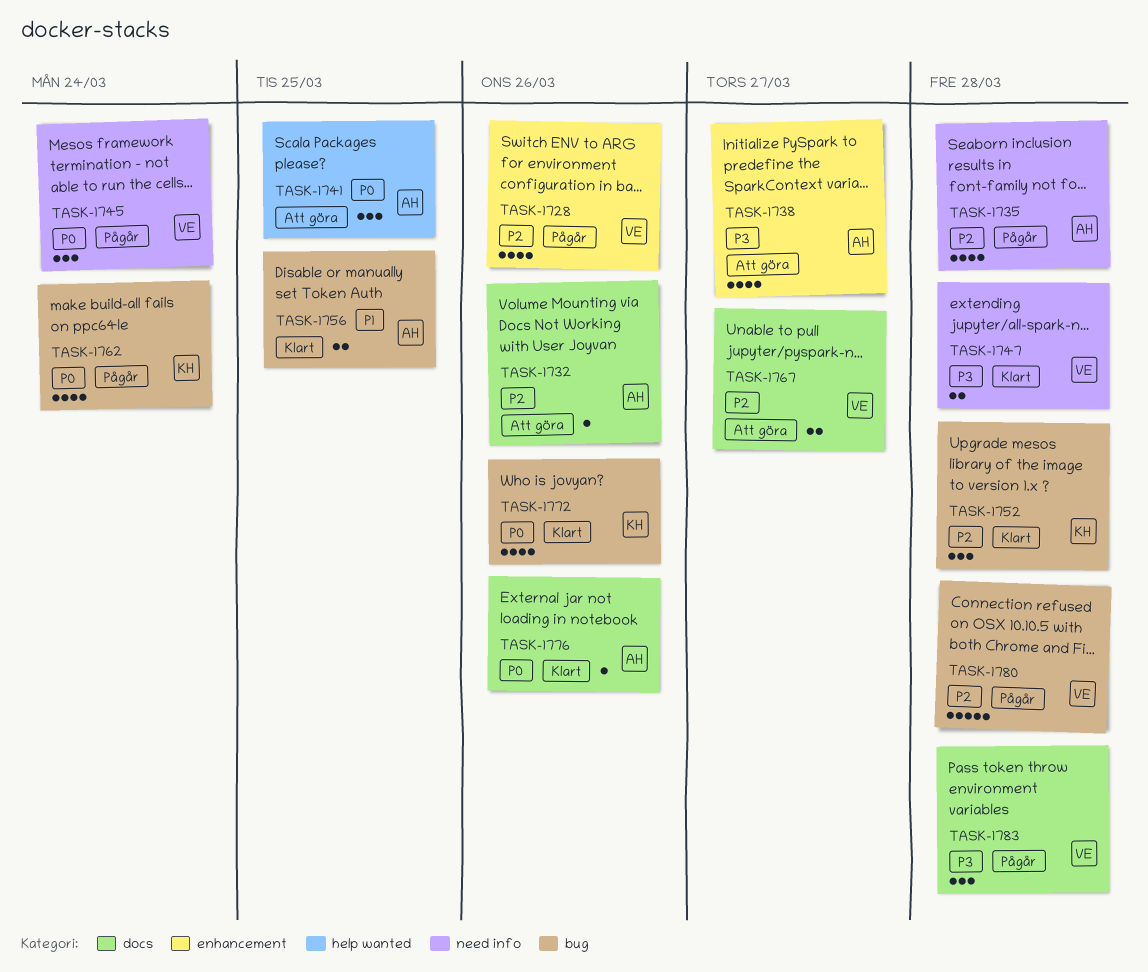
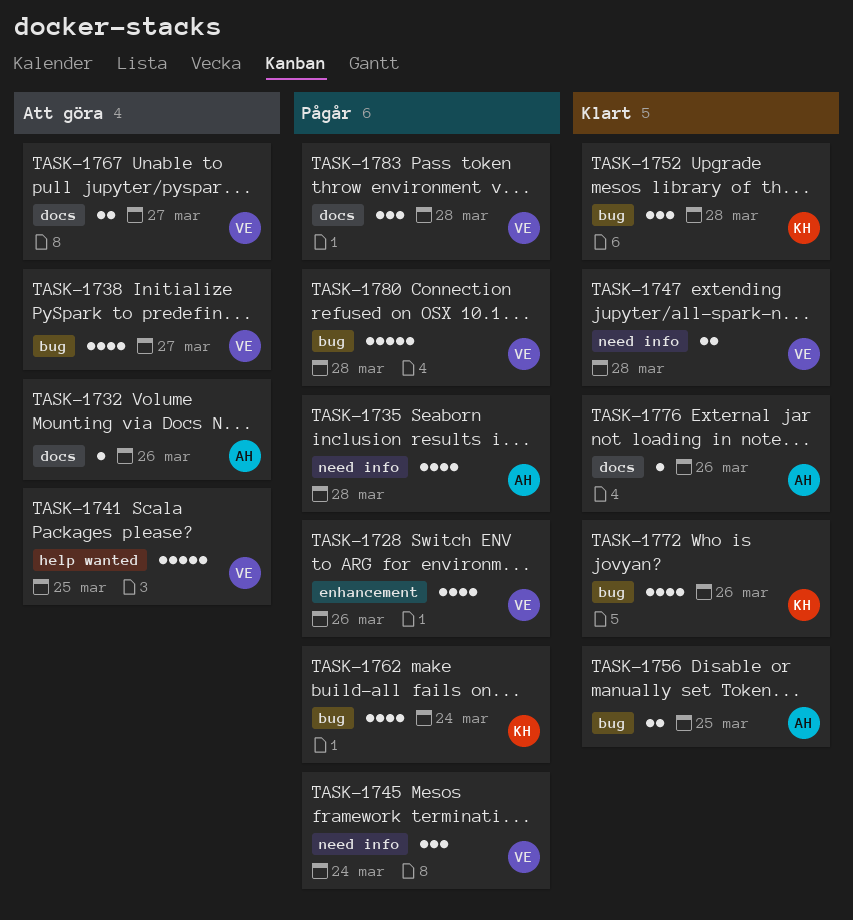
TASK-1738, owner: AH -> VE
TASK-1738, label: enhancement -> bug
TASK-1741, owner: AH -> VE
TASK-1741, estimate: 3 -> 5

